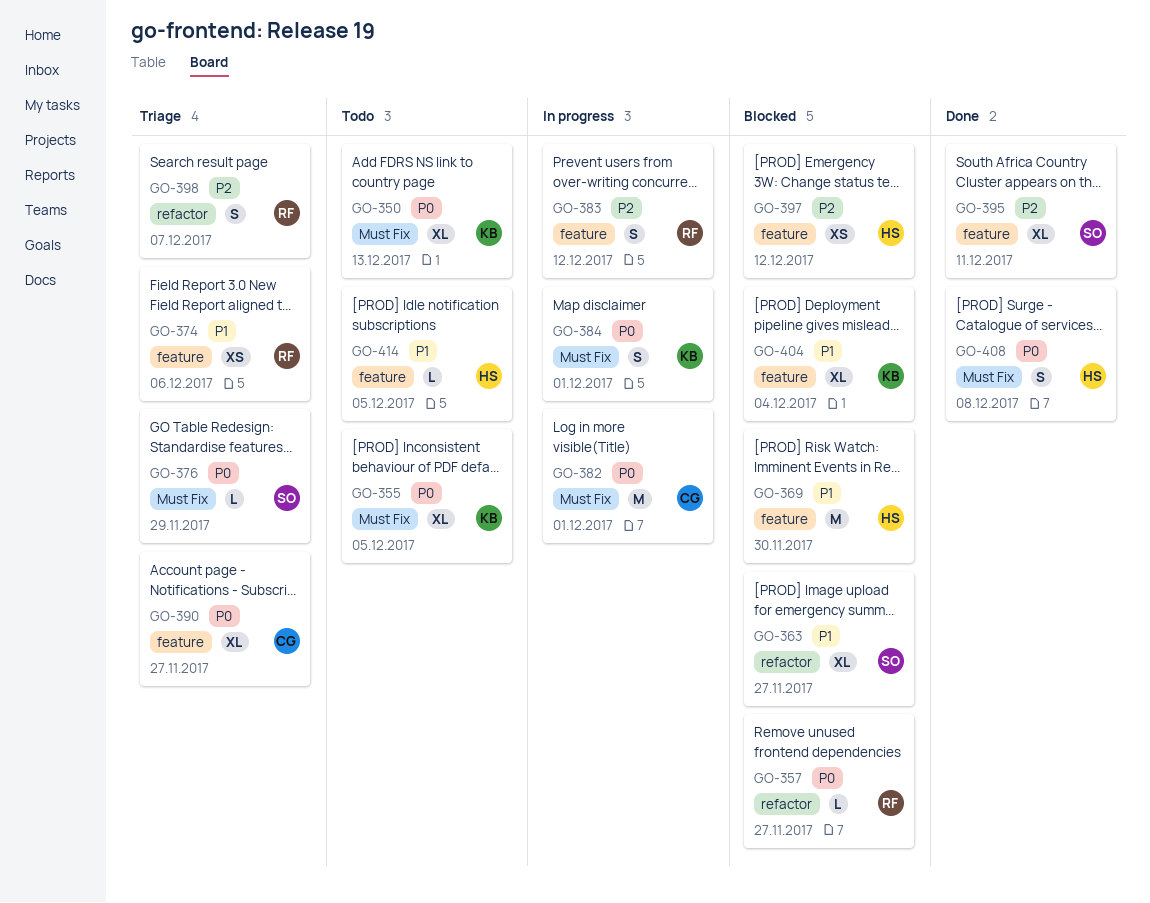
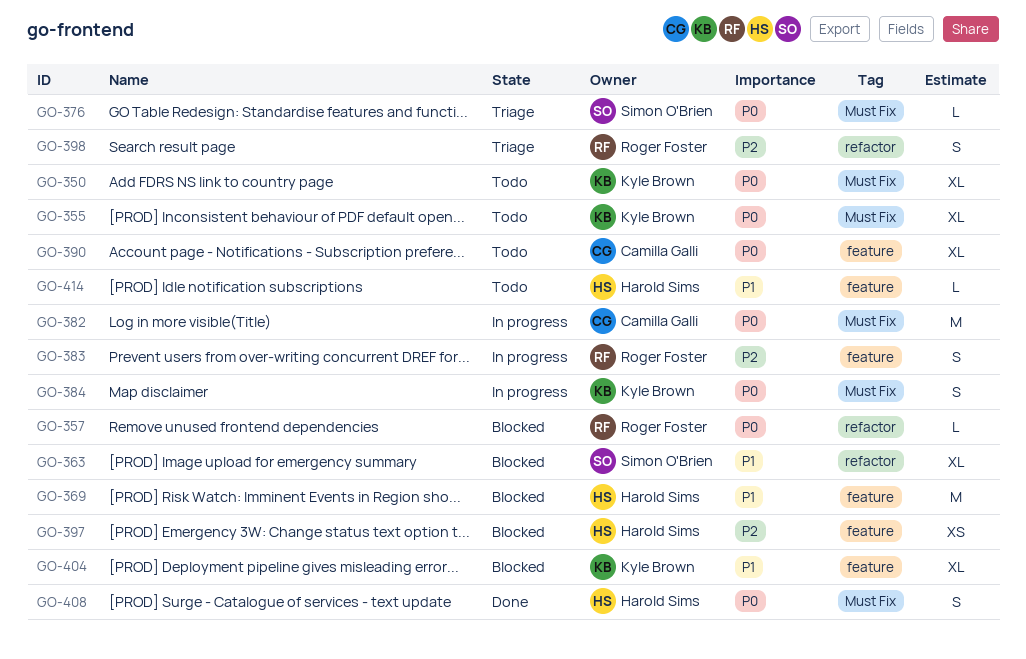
GO-374: present -> none
GO-390, status: Triage -> Todo
GO-395: present -> none

